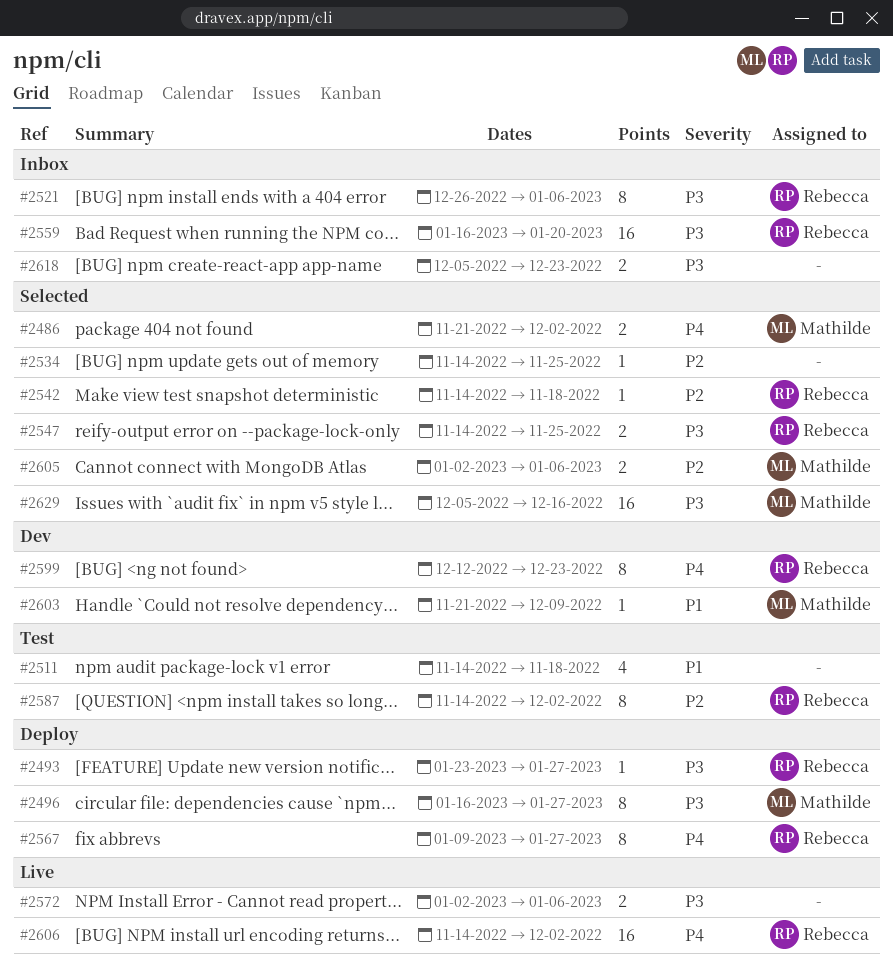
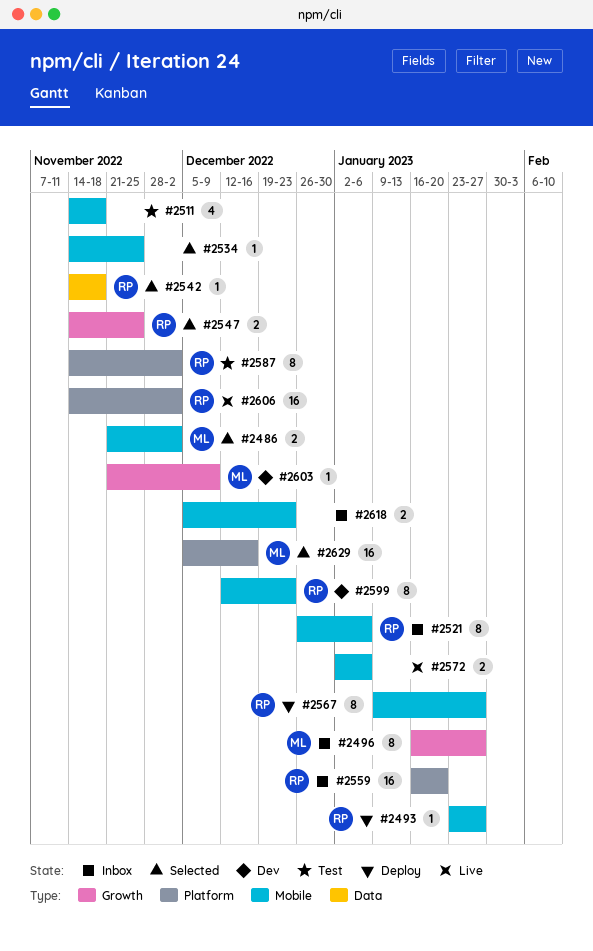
#2496, status: Deploy -> Inbox
#2605: present -> none

